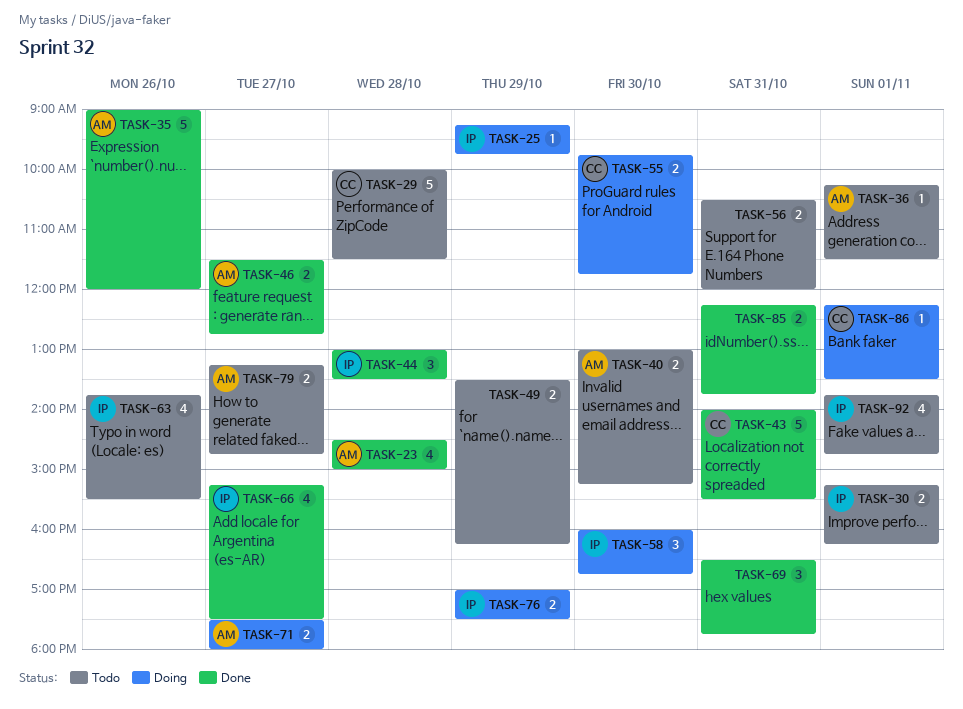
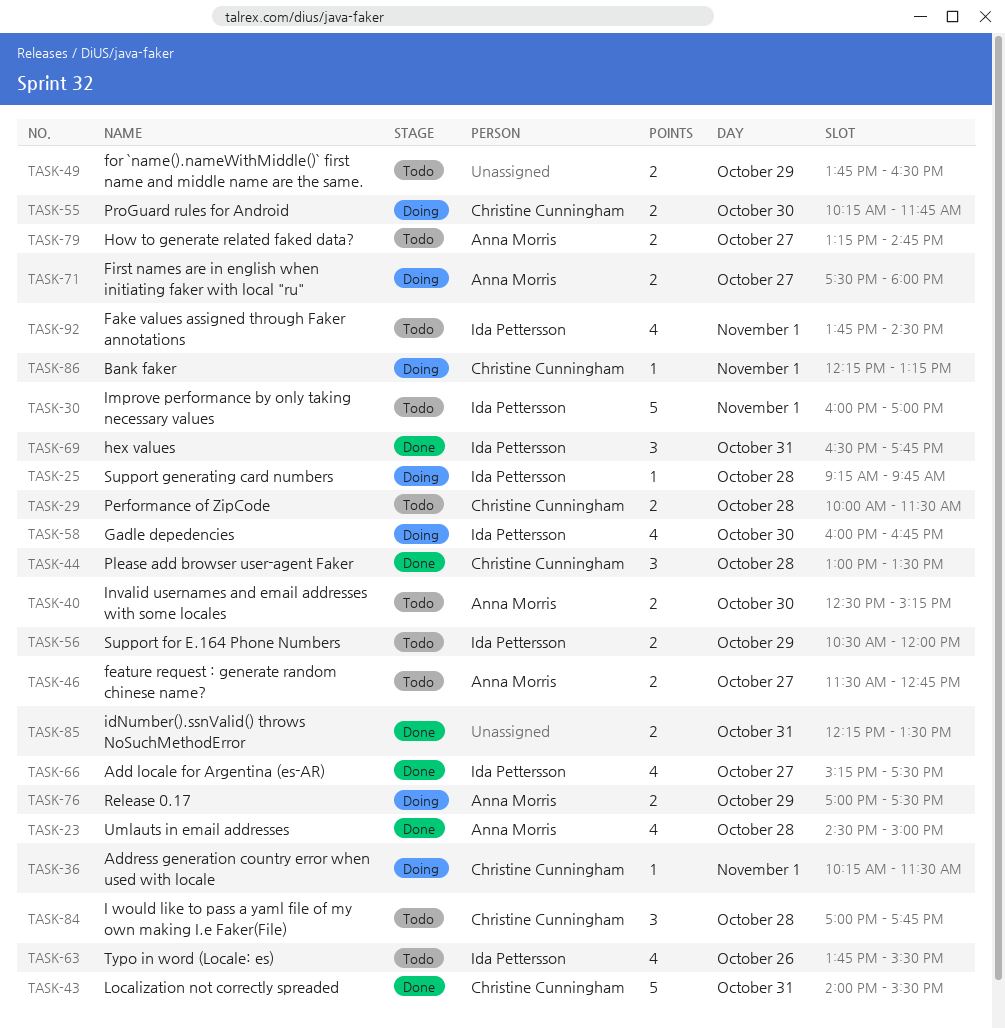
TASK-25, day: Oct 29 -> Oct 28
TASK-29, estimate: 5 -> 2
TASK-30, estimate: 2 -> 5
TASK-30, begins: 15:15 -> 16:00
TASK-30, ends: 16:15 -> 17:00
TASK-35: present -> none
TASK-36, status: Todo -> Doing
TASK-36, owner: Anna Morris -> Christine Cunningham
TASK-40, begins: 13:00 -> 12:30
TASK-44, owner: Ida Pettersson -> Christine Cunningham
TASK-46, status: Done -> Todo
TASK-49, begins: 13:30 -> 13:45
TASK-49, ends: 16:15 -> 16:30
TASK-55, begins: 09:45 -> 10:15
TASK-56, owner: none -> Ida Pettersson
TASK-56, day: Oct 31 -> Oct 29
TASK-58, estimate: 3 -> 4
TASK-69, owner: none -> Ida Pettersson
TASK-76, owner: Ida Pettersson -> Anna Morris
TASK-84: none -> present
TASK-85, ends: 13:45 -> 13:30
TASK-86, ends: 13:30 -> 13:15
TASK-92, ends: 14:45 -> 14:30

